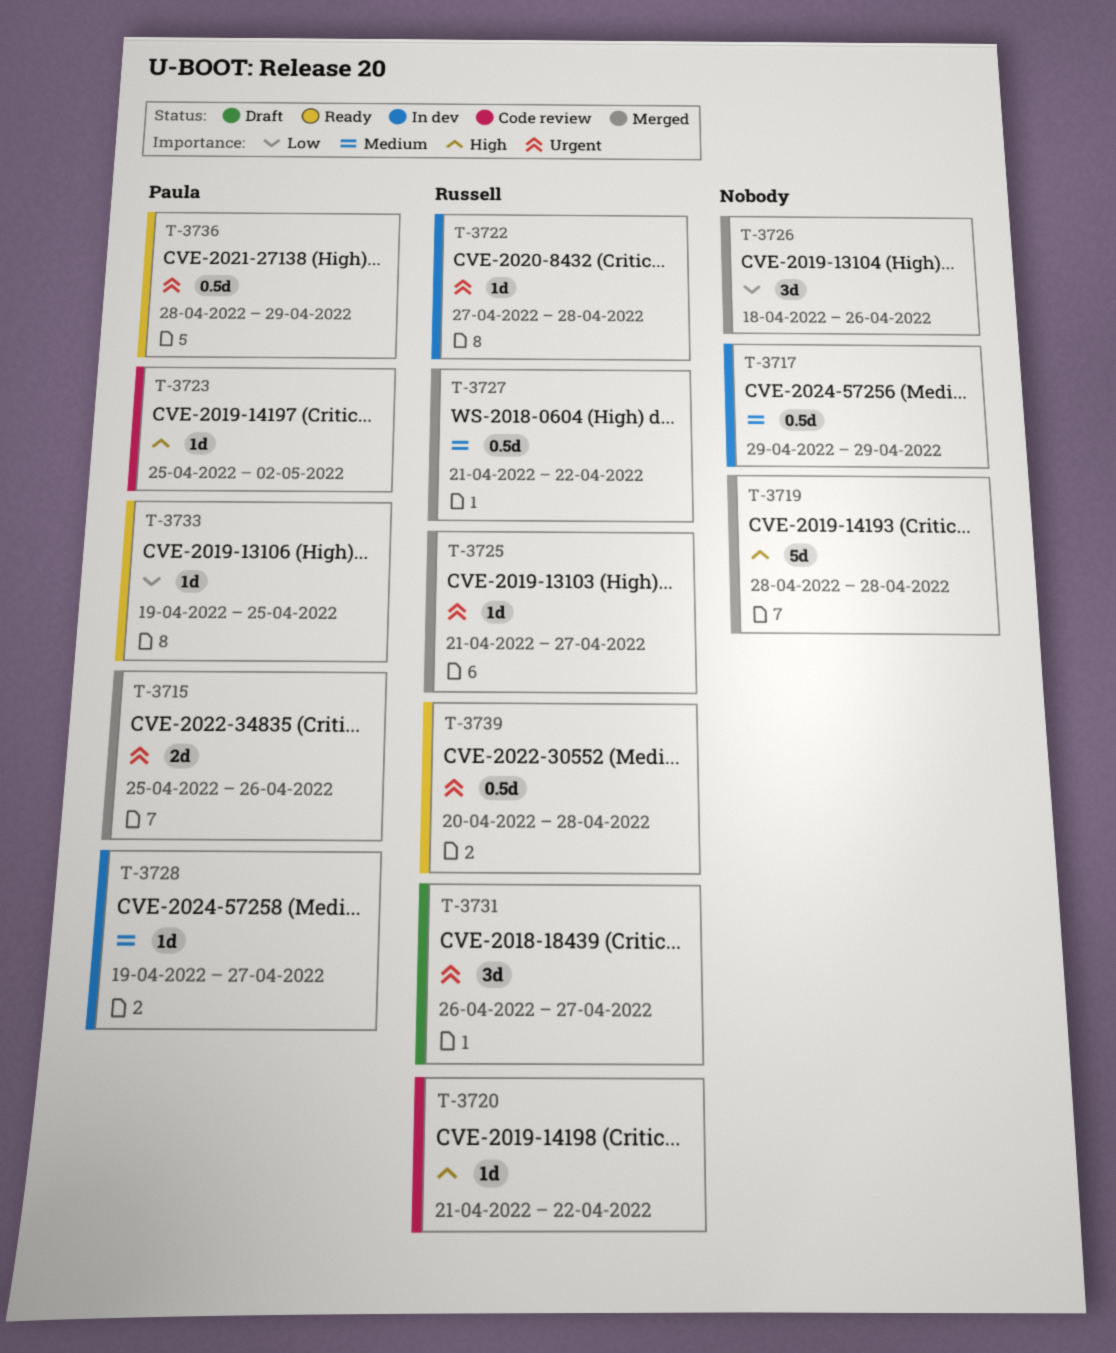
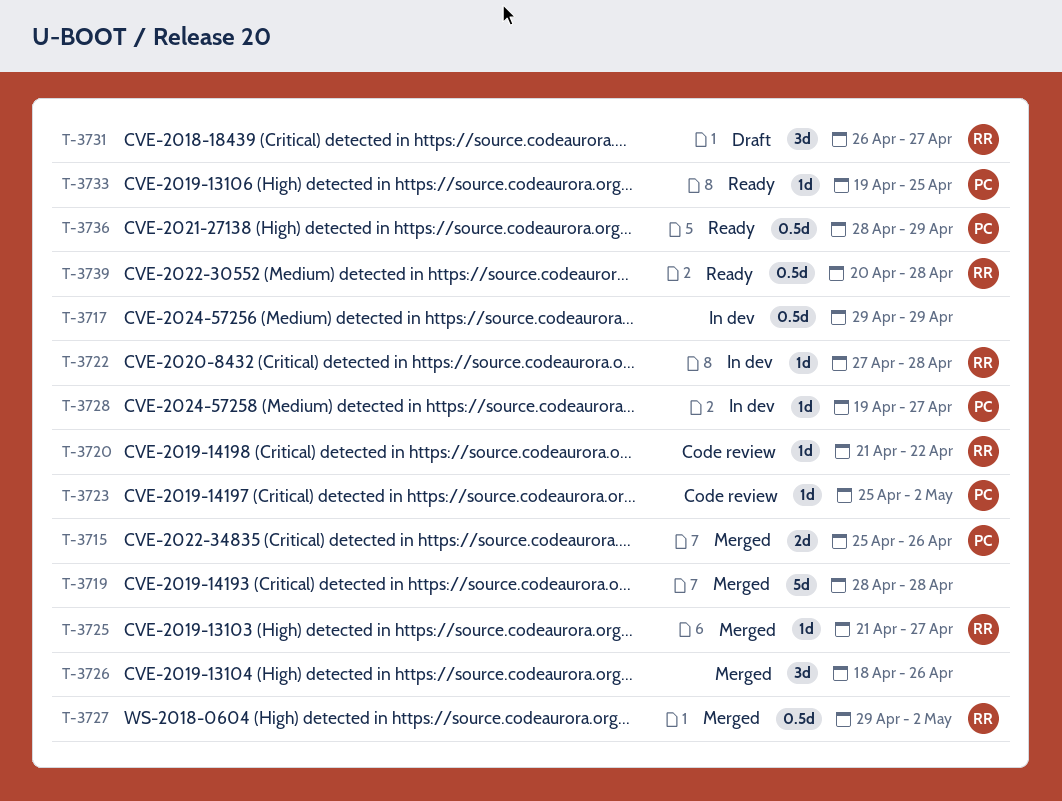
T-3727, start: Apr 21 -> Apr 29
T-3727, due: Apr 22 -> May 2

